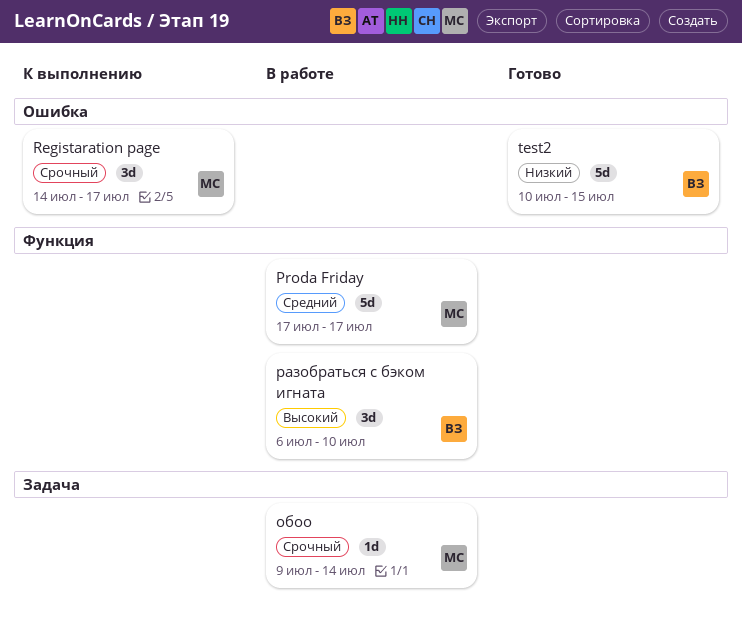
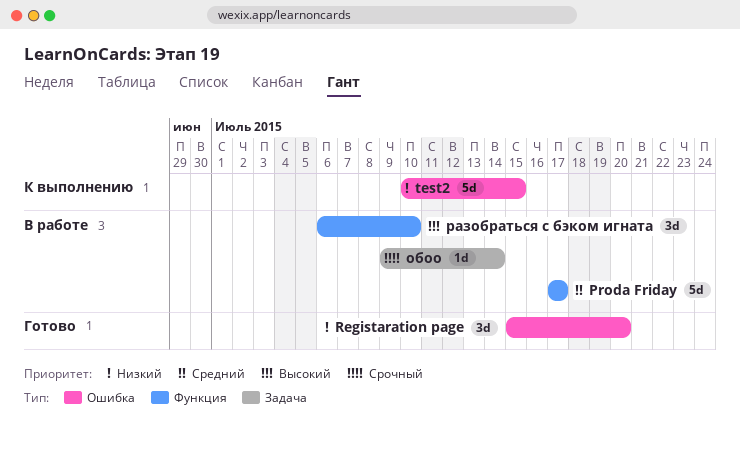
Registaration page, status: К выполнению -> Готово
Registaration page, priority: Срочный -> Низкий
Registaration page, start: Jul 14 -> Jul 15
Registaration page, due: Jul 17 -> Jul 20
test2, status: Готово -> К выполнению

